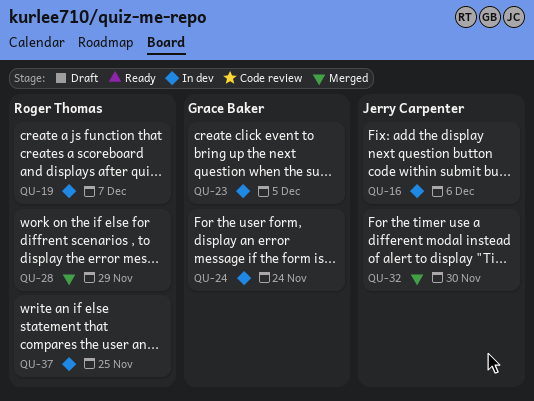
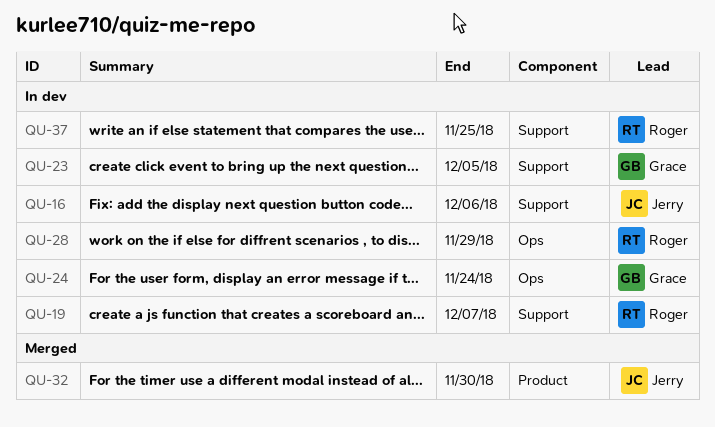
QU-28, status: Merged -> In dev

